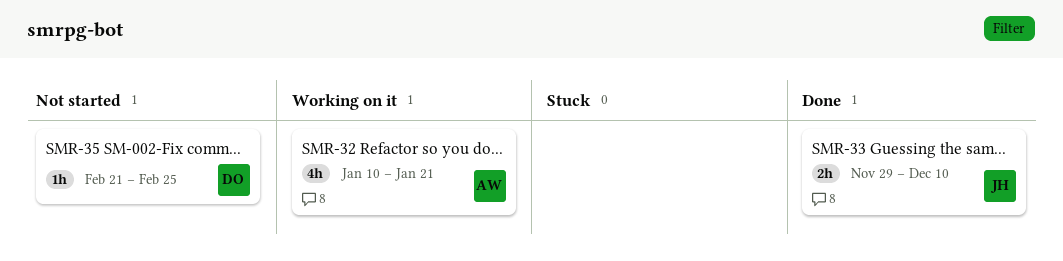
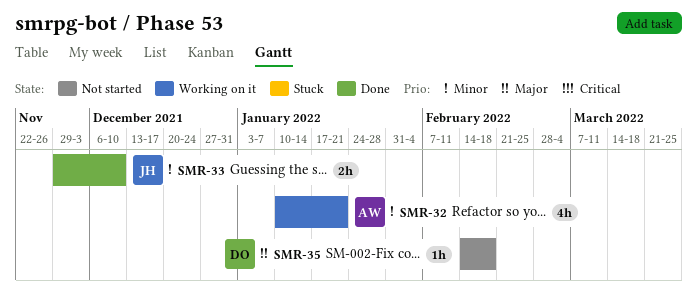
SMR-35, start: Feb 21 -> Feb 14
SMR-35, due: Feb 25 -> Feb 18

